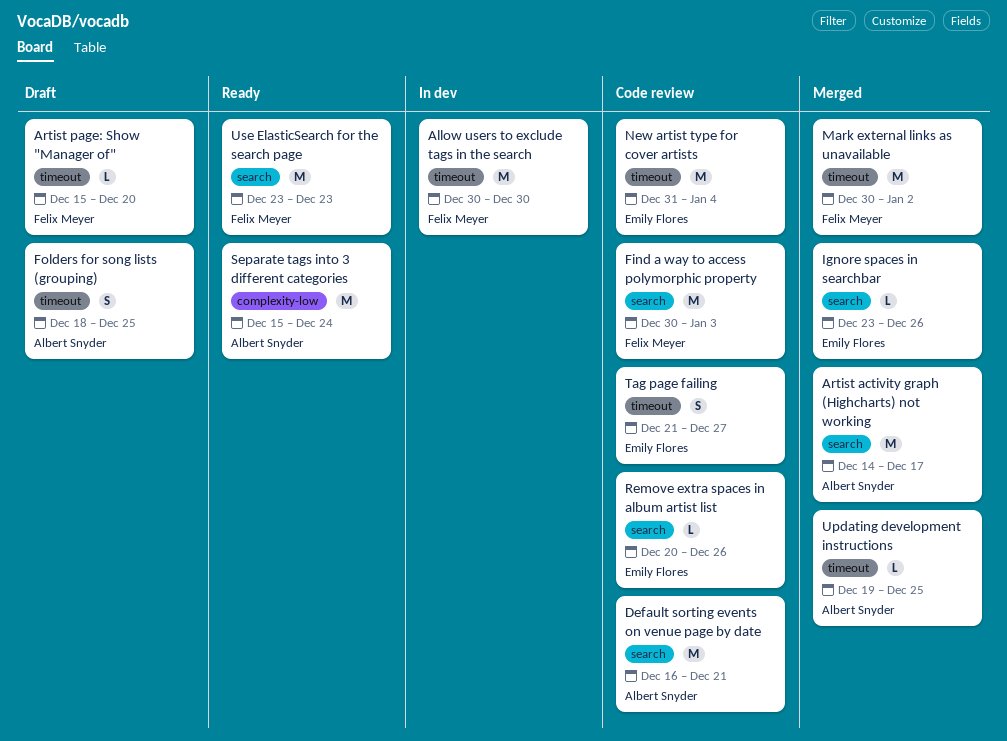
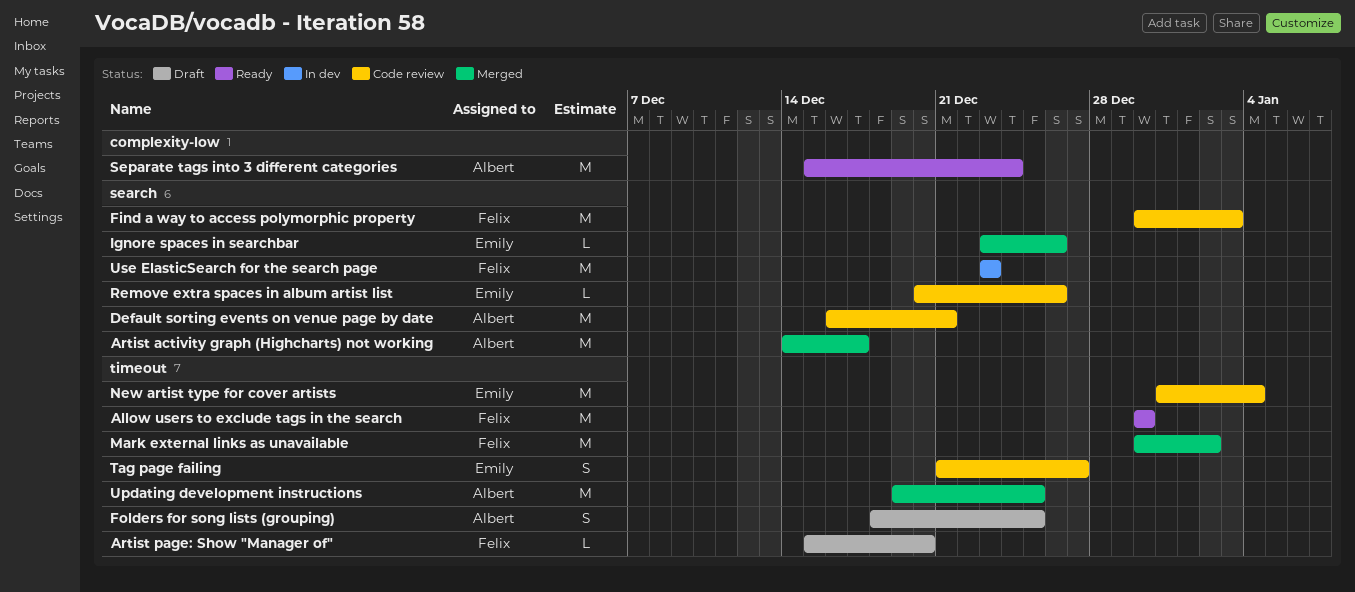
Allow users to exclude tags in the search, status: In dev -> Ready
Updating development instructions, estimate: L -> M
Use ElasticSearch for the search page, status: Ready -> In dev

